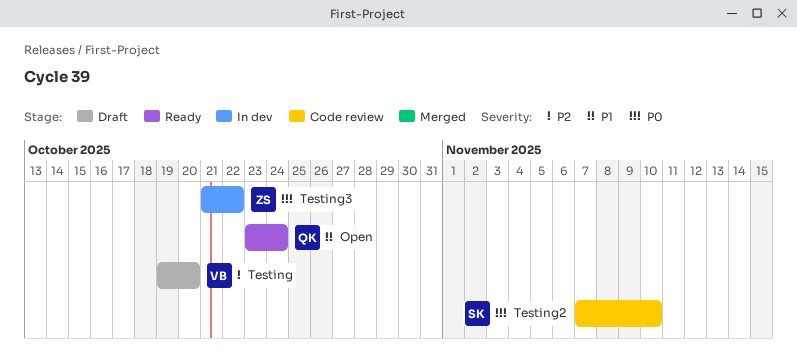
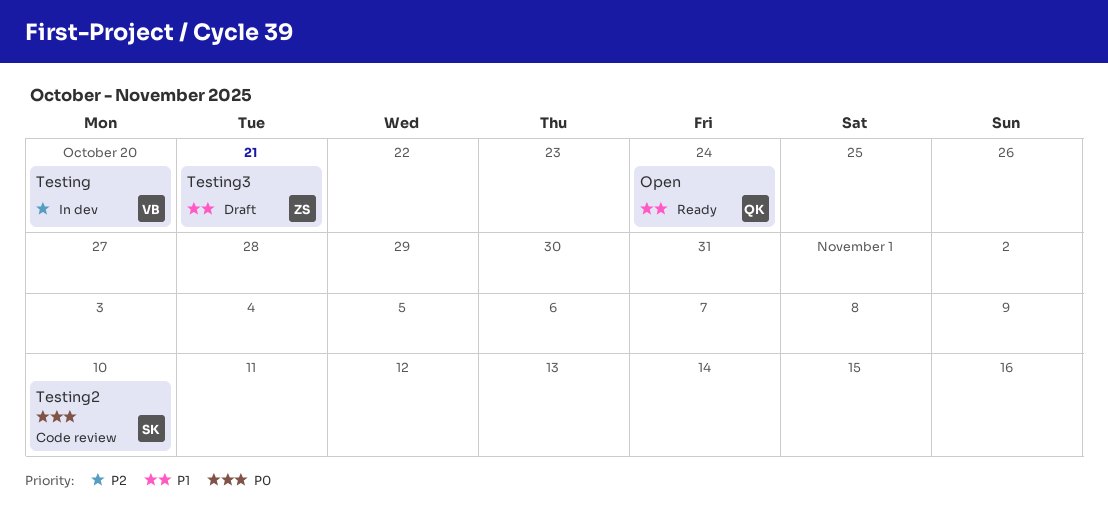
Testing, status: Draft -> In dev
Testing3, status: In dev -> Draft
Testing3, priority: P0 -> P1
Testing3, due: Oct 22 -> Oct 21

